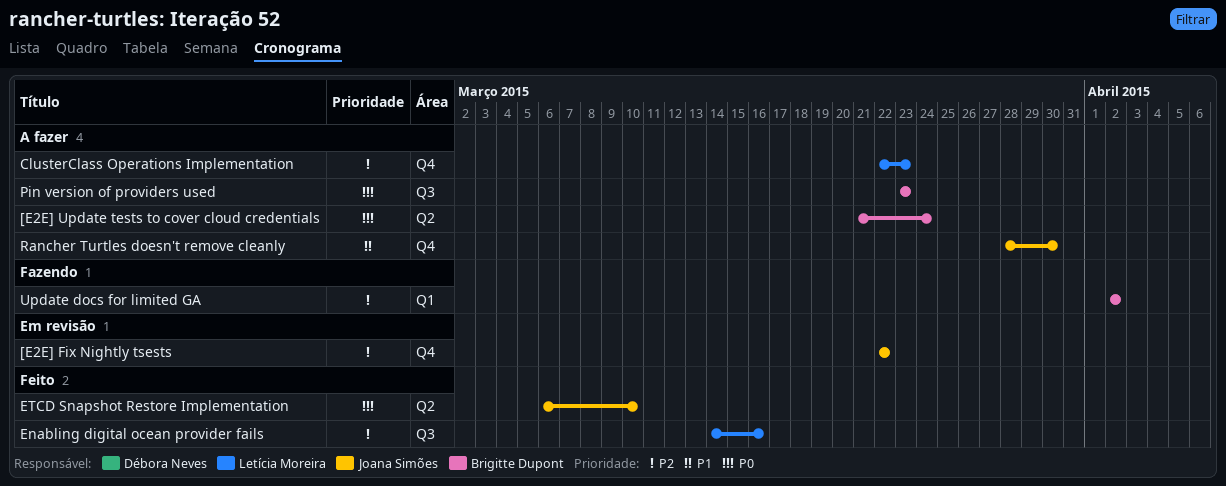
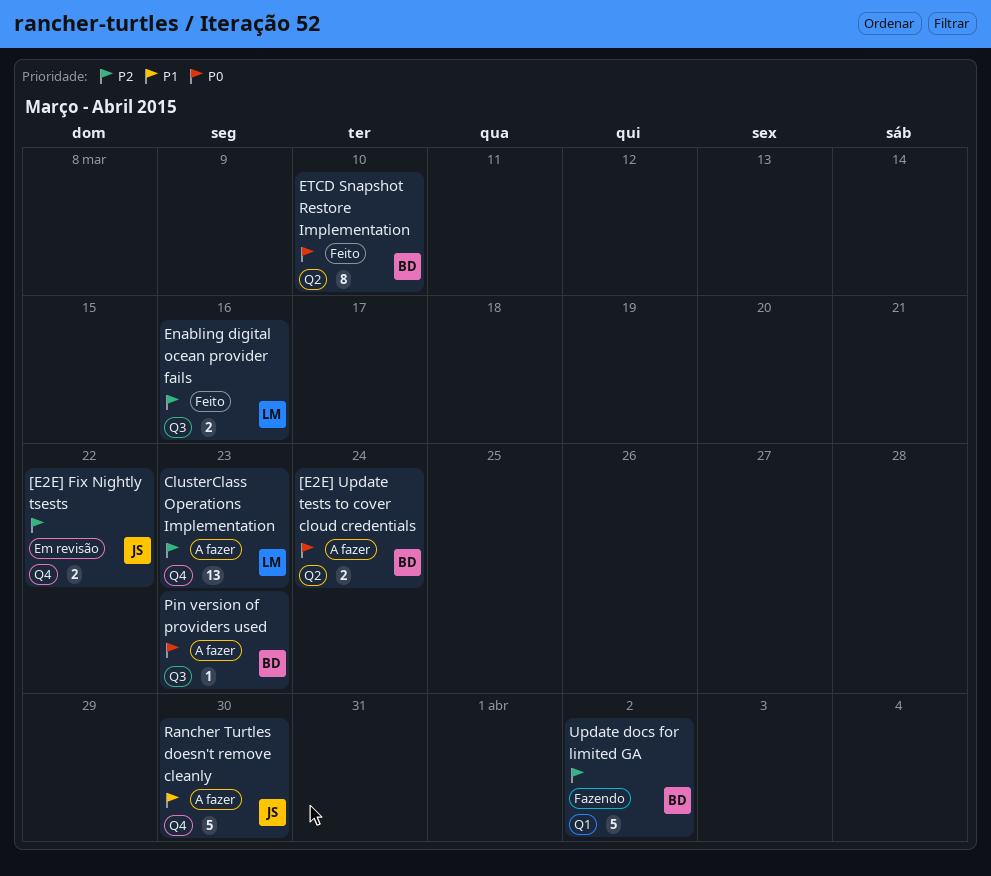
ETCD Snapshot Restore Implementation, owner: Joana Simões -> Brigitte Dupont

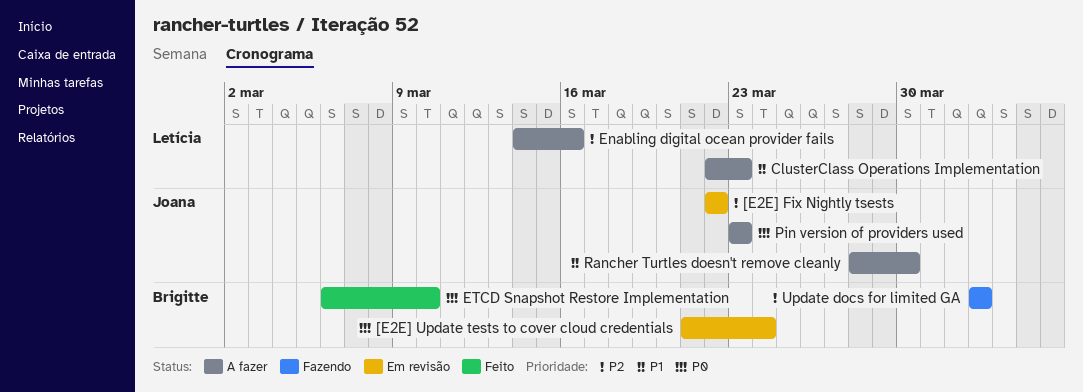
[E2E] Update tests to cover cloud credentials, status: A fazer -> Em revisão
ClusterClass Operations Implementation, priority: P2 -> P1
Enabling digital ocean provider fails, status: Feito -> A fazer
Pin version of providers used, owner: Brigitte -> Joana

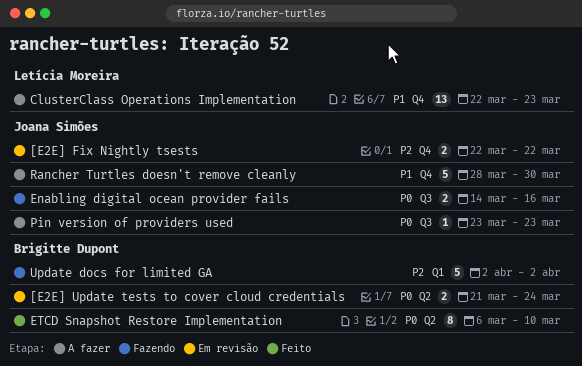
Enabling digital ocean provider fails, status: A fazer -> Fazendo
Enabling digital ocean provider fails, owner: Letícia Moreira -> Joana Simões
Enabling digital ocean provider fails, priority: P2 -> P0

